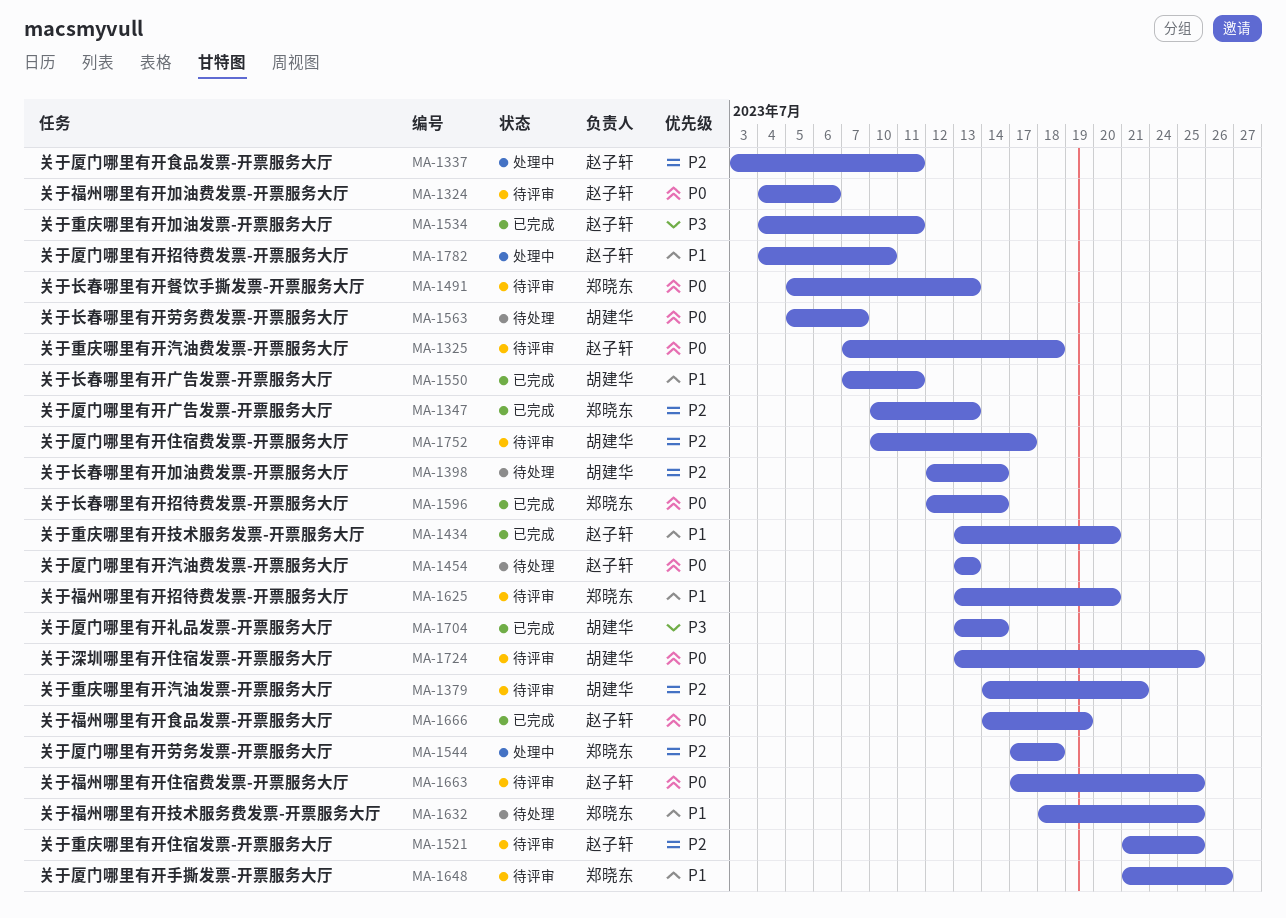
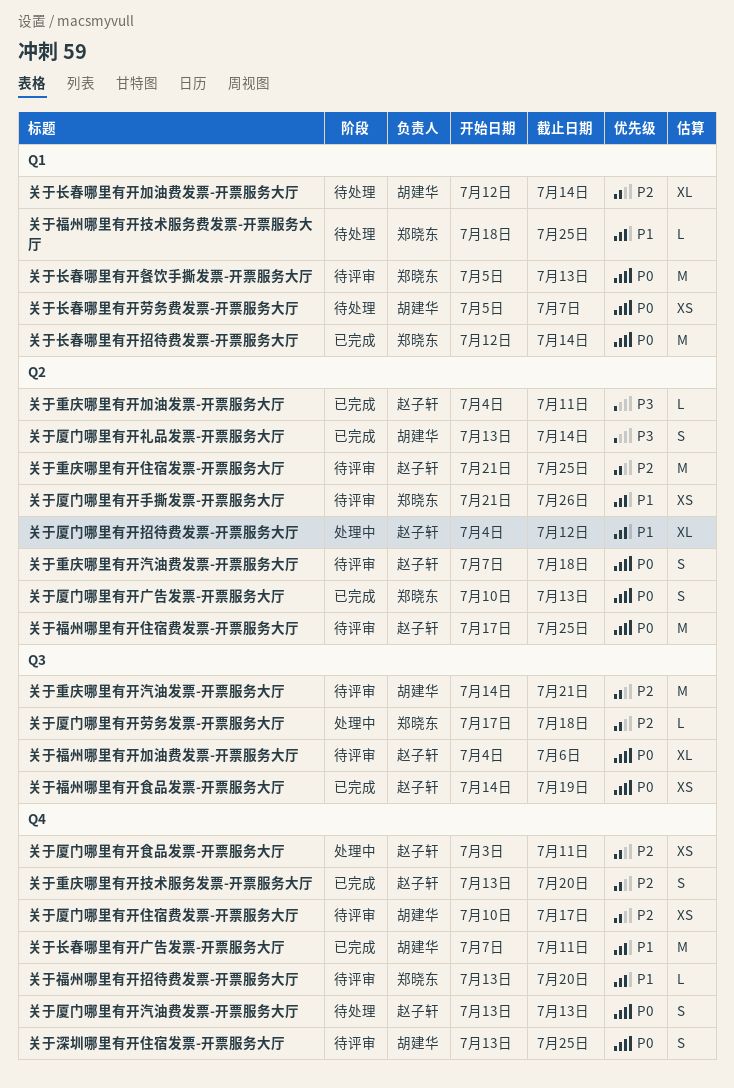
关于厦门哪里有开广告发票-开票服务大厅, priority: P2 -> P0
关于厦门哪里有开招待费发票-开票服务大厅, due: Jul 10 -> Jul 12
关于重庆哪里有开技术服务发票-开票服务大厅, priority: P1 -> P2

